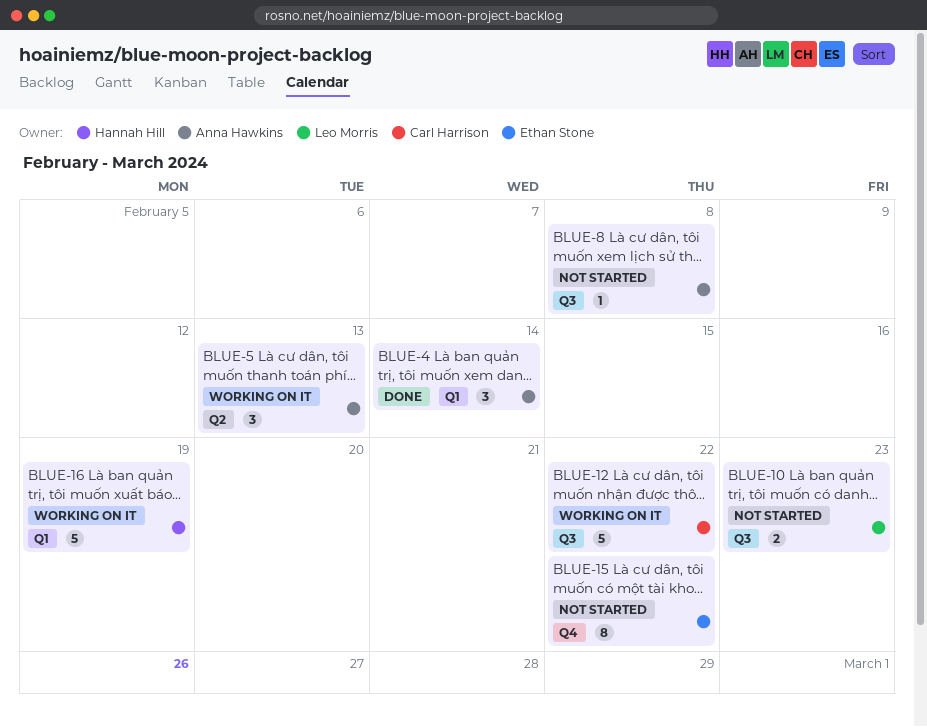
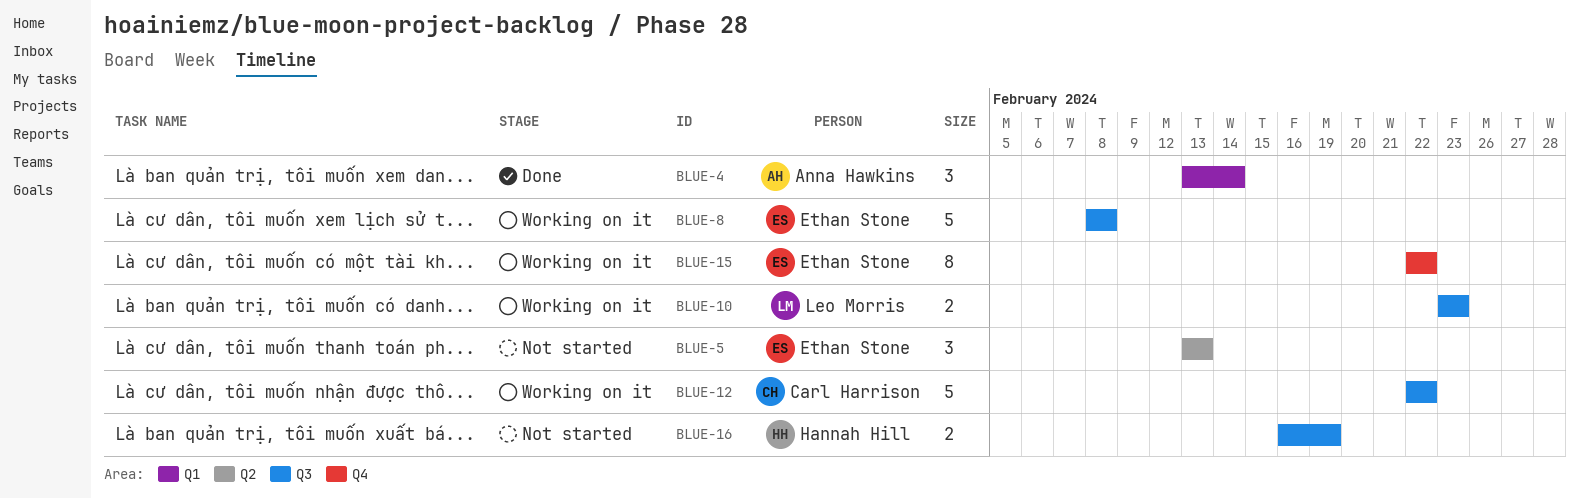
BLUE-5, status: Working on it -> Not started
BLUE-5, owner: Anna Hawkins -> Ethan Stone
BLUE-8, status: Not started -> Working on it
BLUE-8, owner: Anna Hawkins -> Ethan Stone
BLUE-8, estimate: 1 -> 5
BLUE-10, status: Not started -> Working on it
BLUE-15, status: Not started -> Working on it
BLUE-16, status: Working on it -> Not started
BLUE-16, label: Q1 -> Q3
BLUE-16, estimate: 5 -> 2

